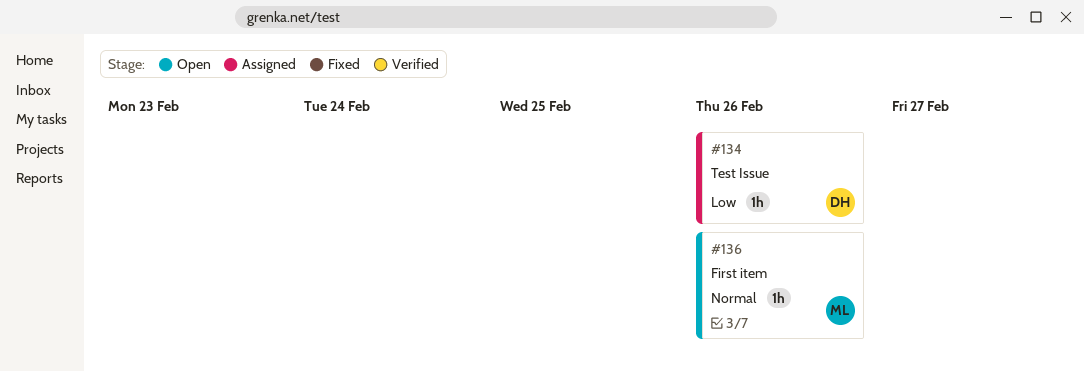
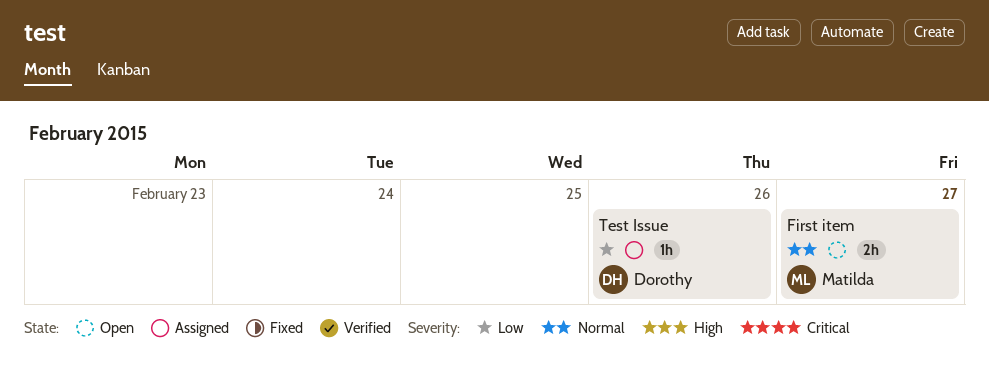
First item, estimate: 1h -> 2h
First item, due: Feb 26 -> Feb 27

